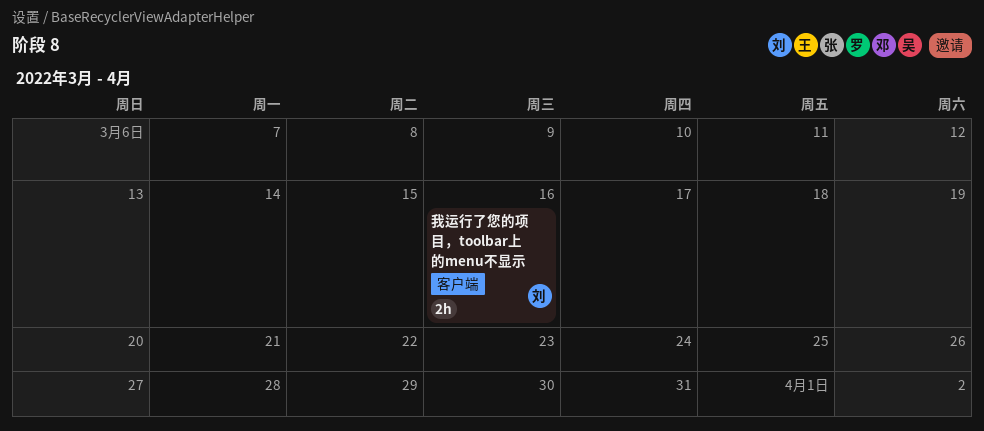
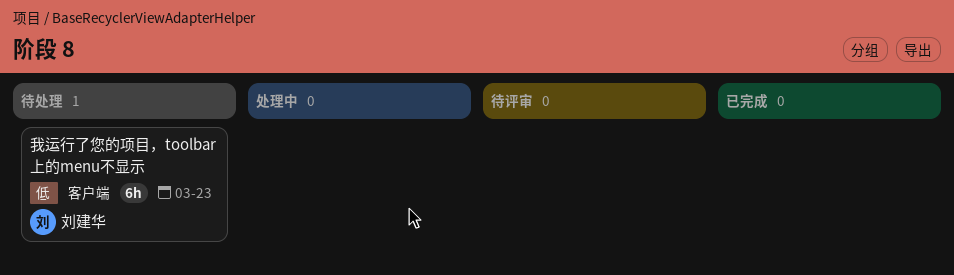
我运行了您的项目，toolbar上的menu不显示, estimate: 2h -> 6h
我运行了您的项目，toolbar上的menu不显示, due: Mar 16 -> Mar 23

